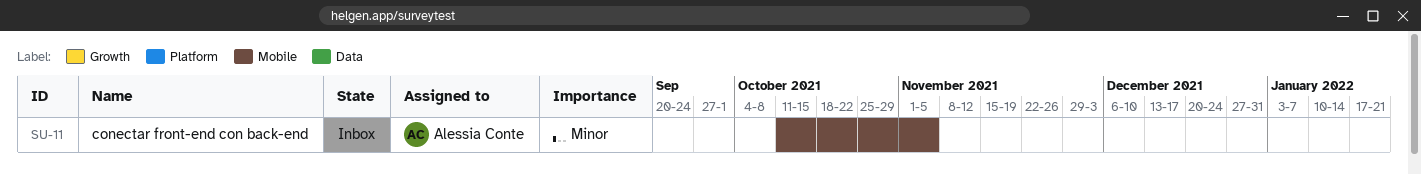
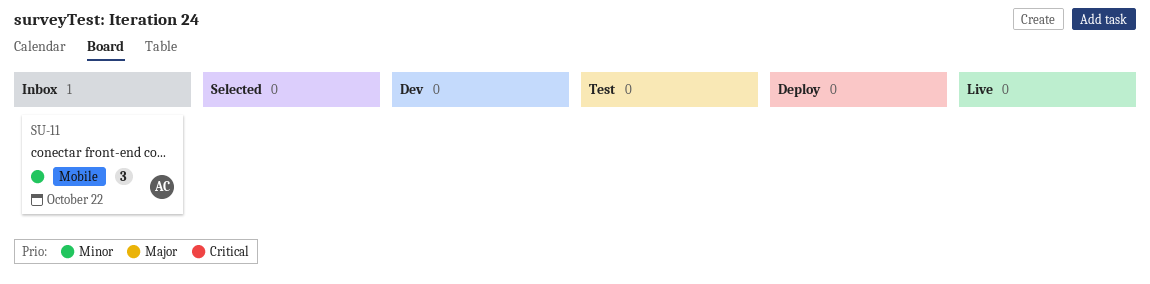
SU-11, due: Nov 5 -> Oct 22

